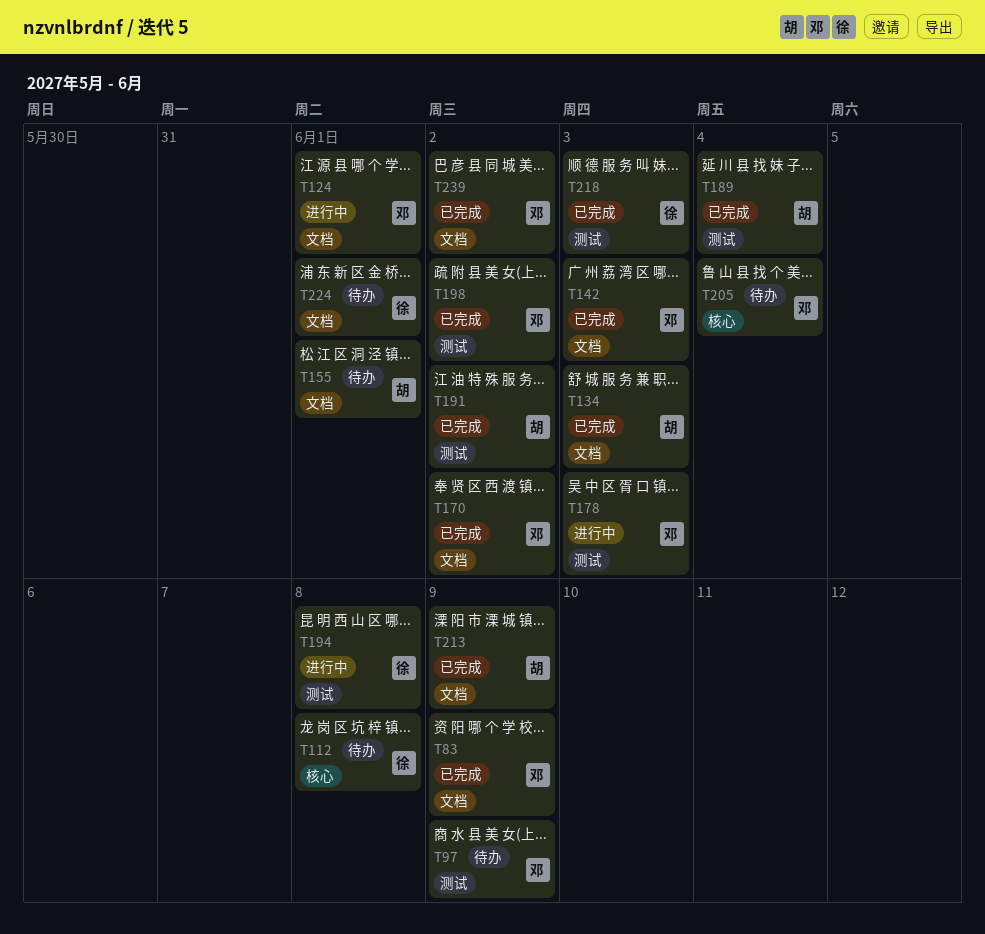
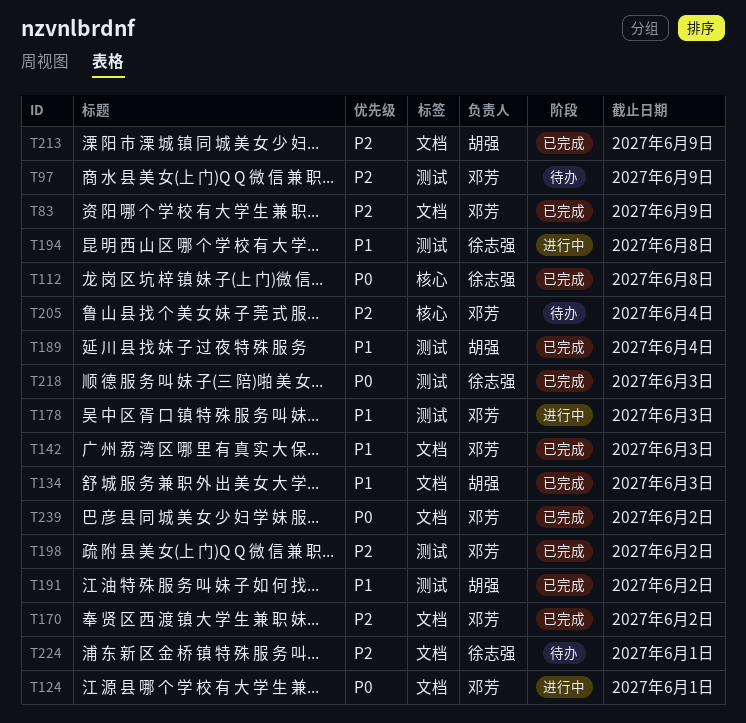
T112, status: 待办 -> 已完成
T155: present -> none

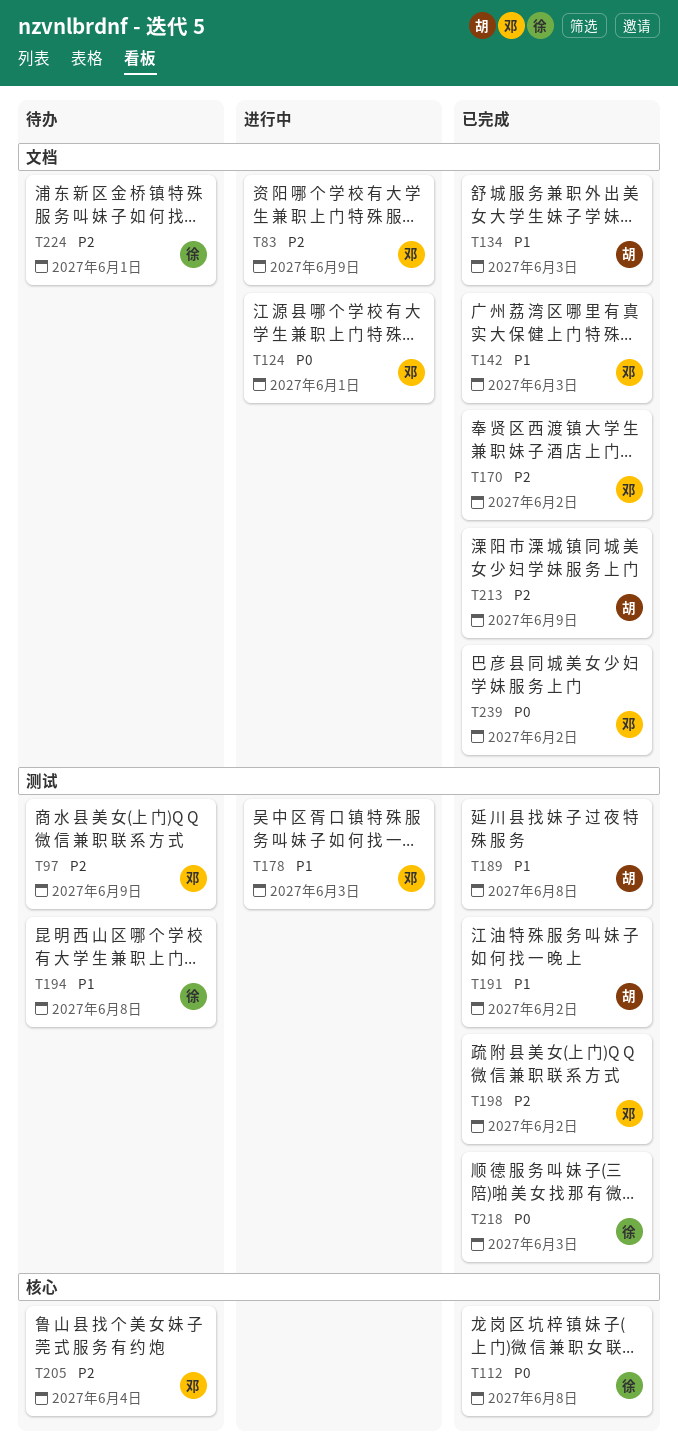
T83, status: 已完成 -> 进行中
T189, due: Jun 4 -> Jun 8
T194, status: 进行中 -> 待办

